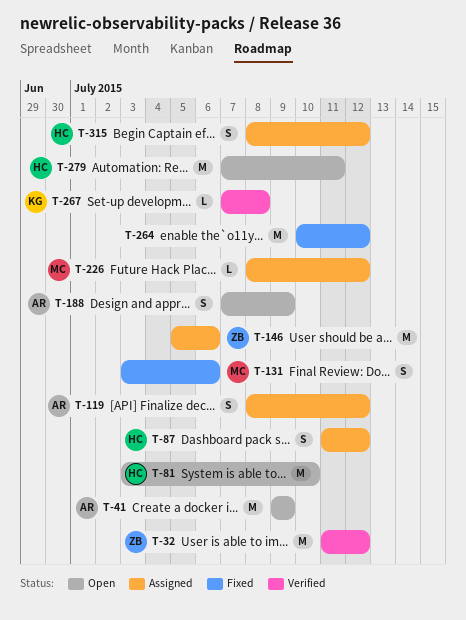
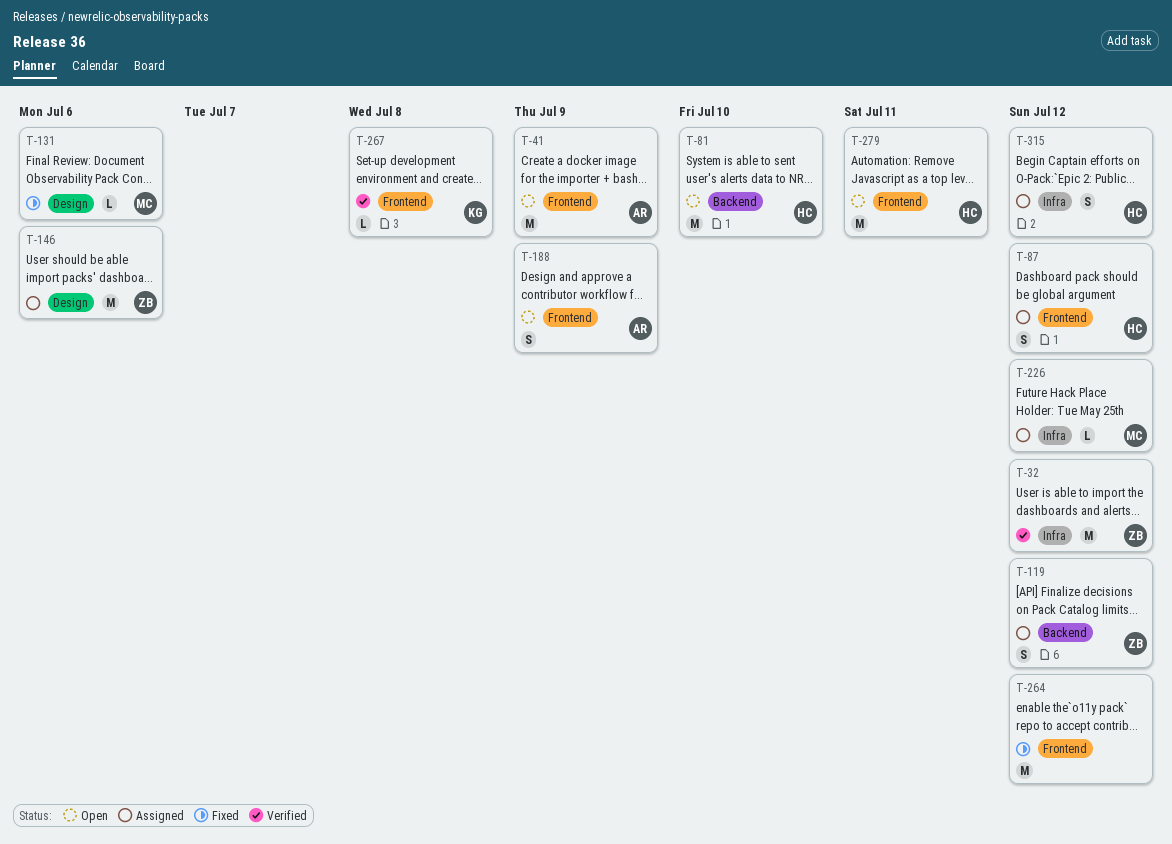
T-119, owner: AR -> ZB
T-131, estimate: S -> L

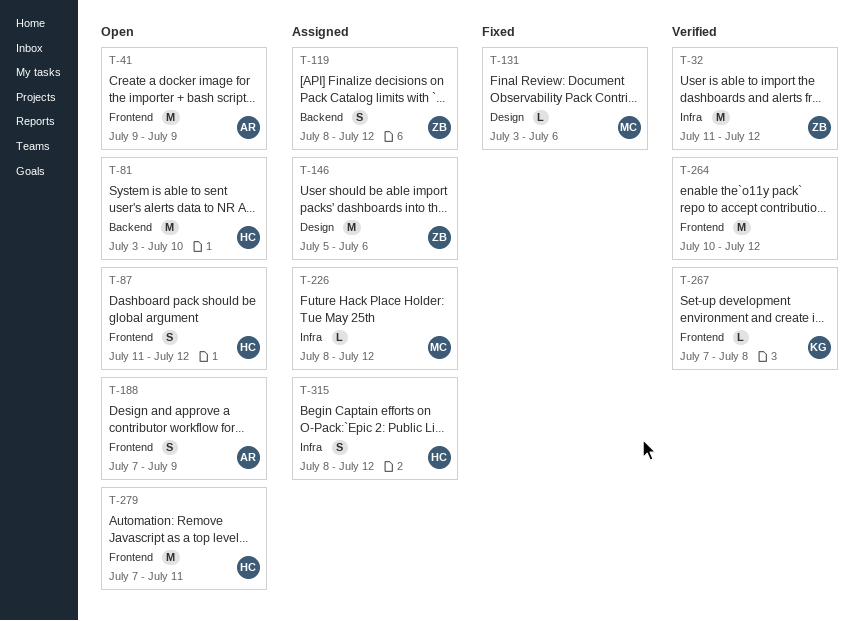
T-87, status: Assigned -> Open
T-264, status: Fixed -> Verified

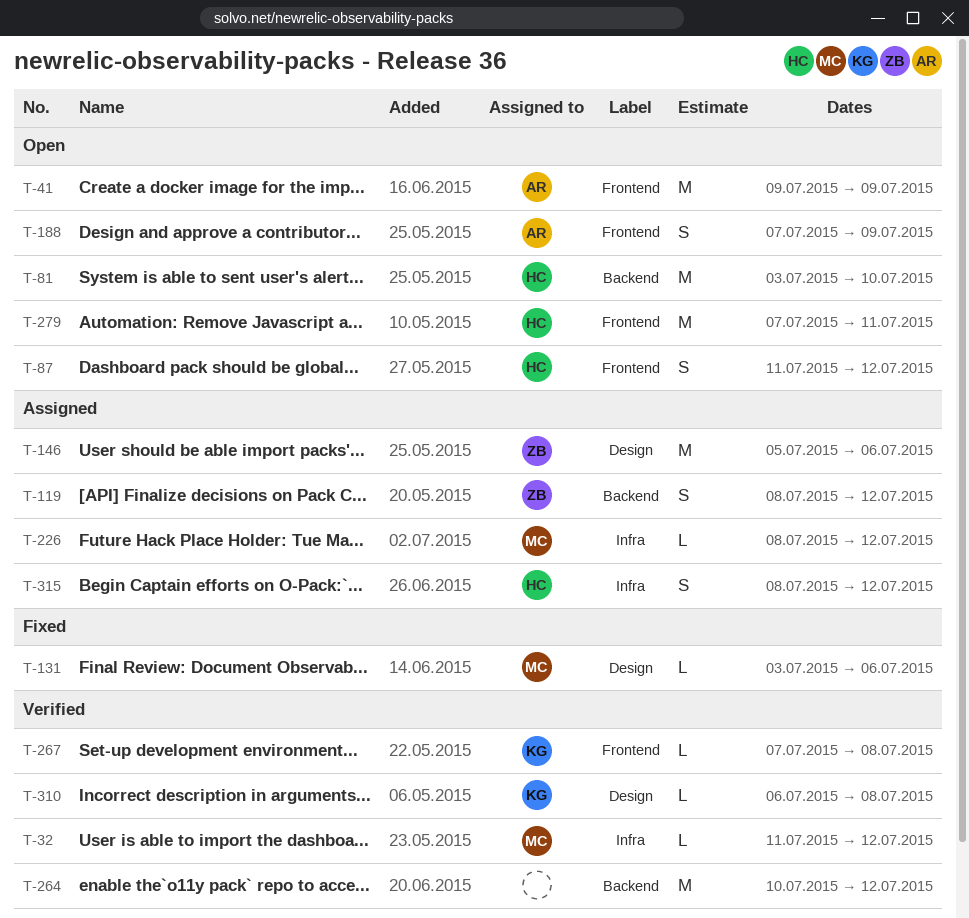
T-32, owner: ZB -> MC
T-32, estimate: M -> L
T-264, label: Frontend -> Backend
T-310: none -> present

